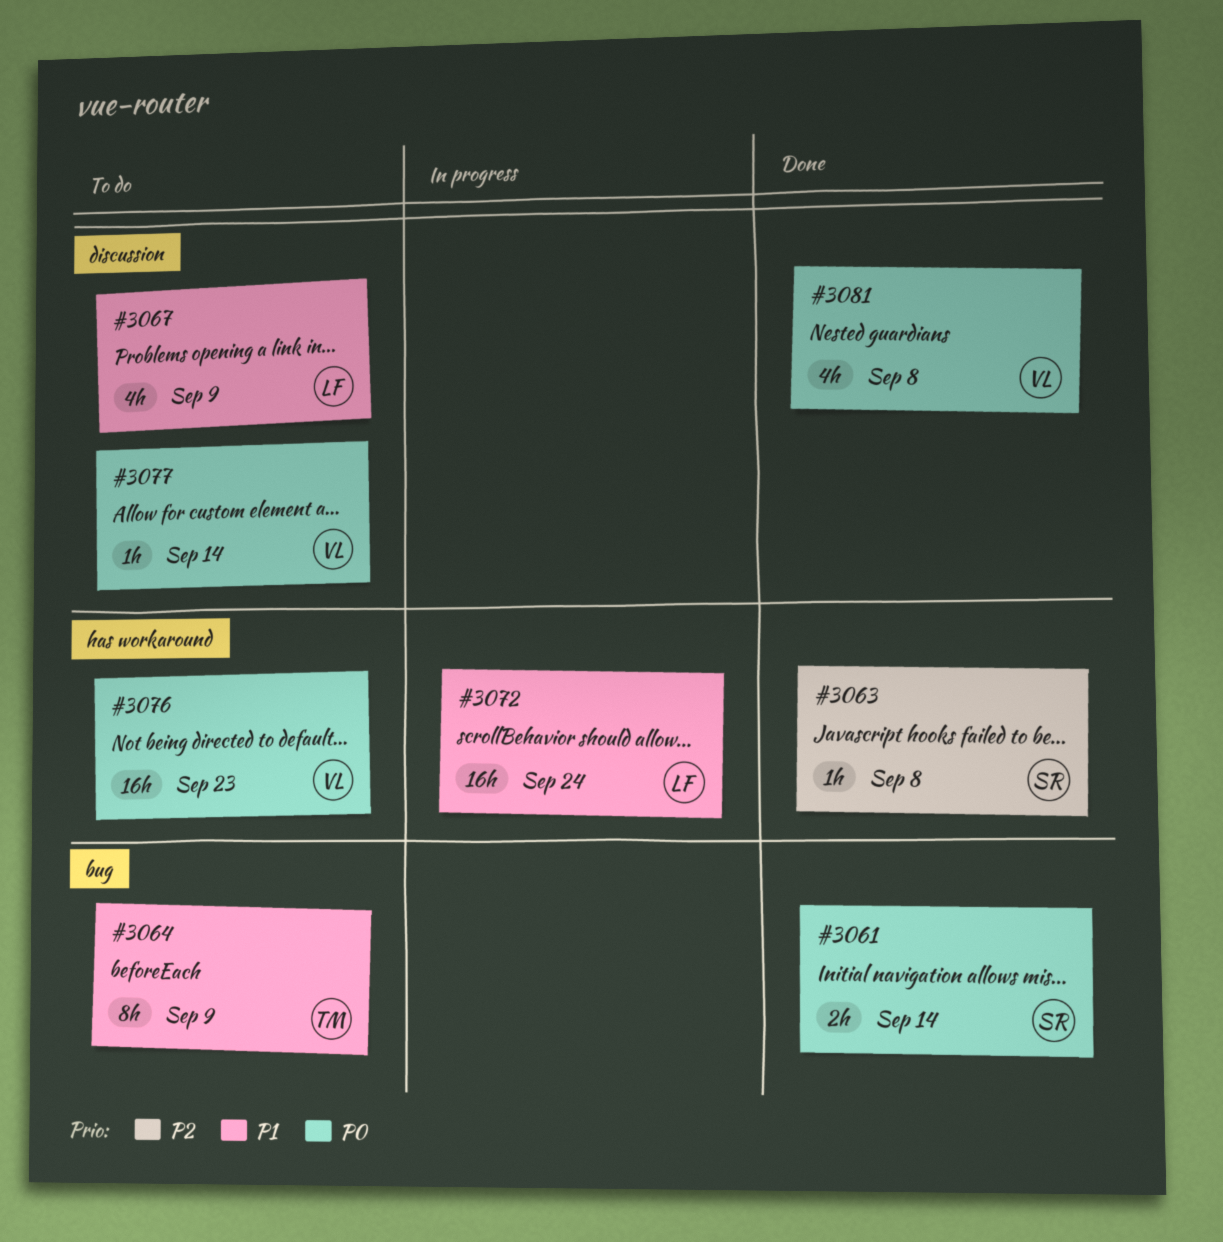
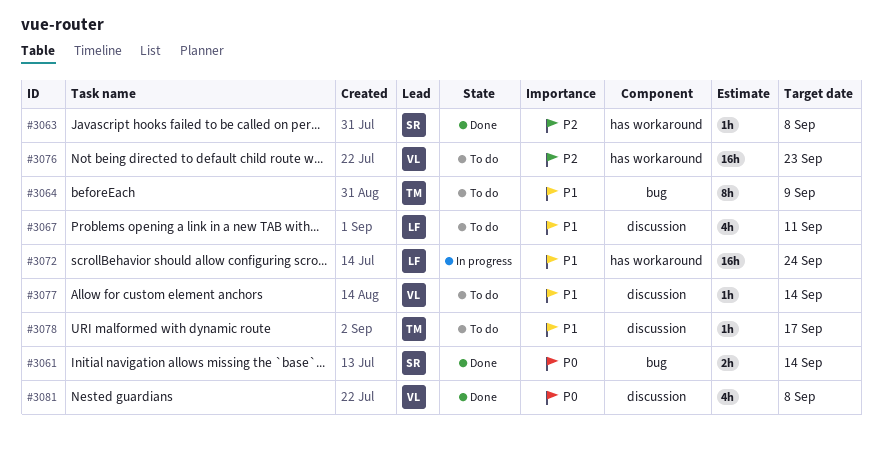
#3067, due: Sep 9 -> Sep 11
#3076, priority: P0 -> P2
#3077, priority: P0 -> P1
#3078: none -> present

